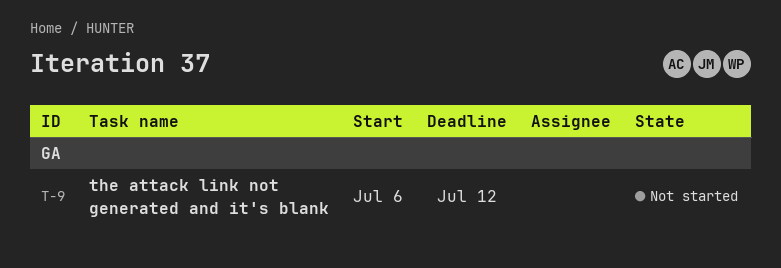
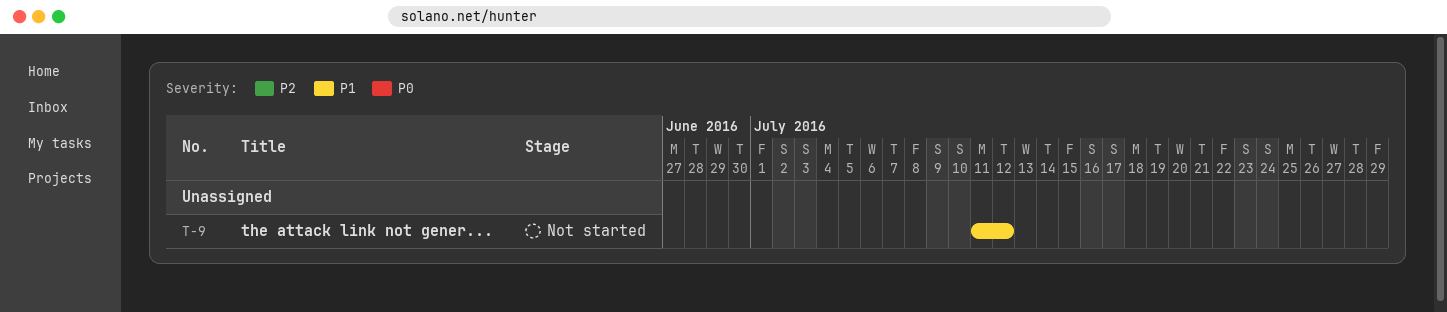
T-9, start: Jul 6 -> Jul 11

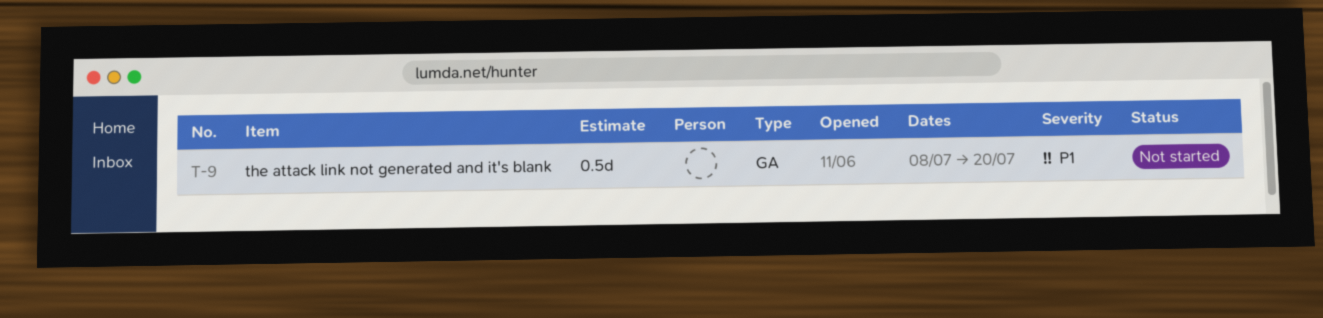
T-9, start: Jul 11 -> Jul 8
T-9, due: Jul 12 -> Jul 20

